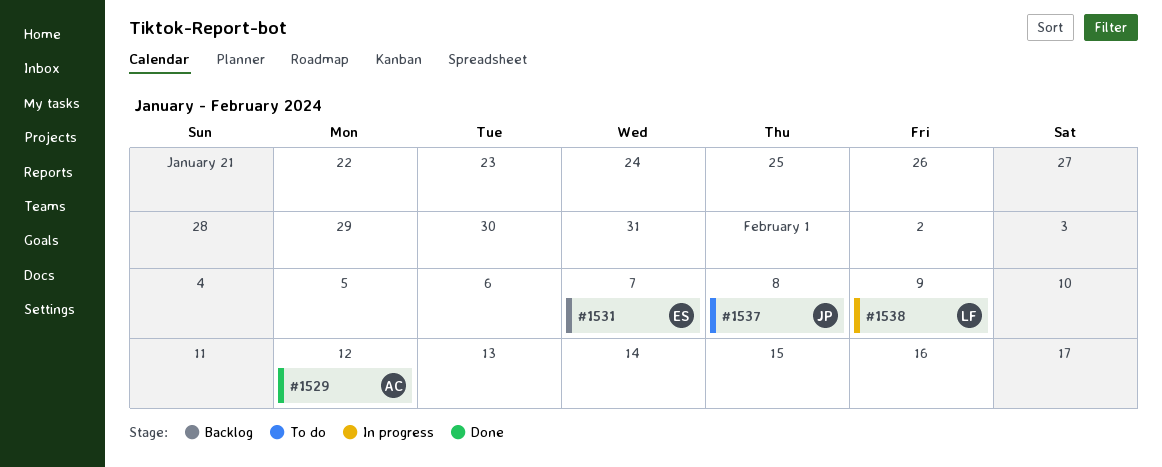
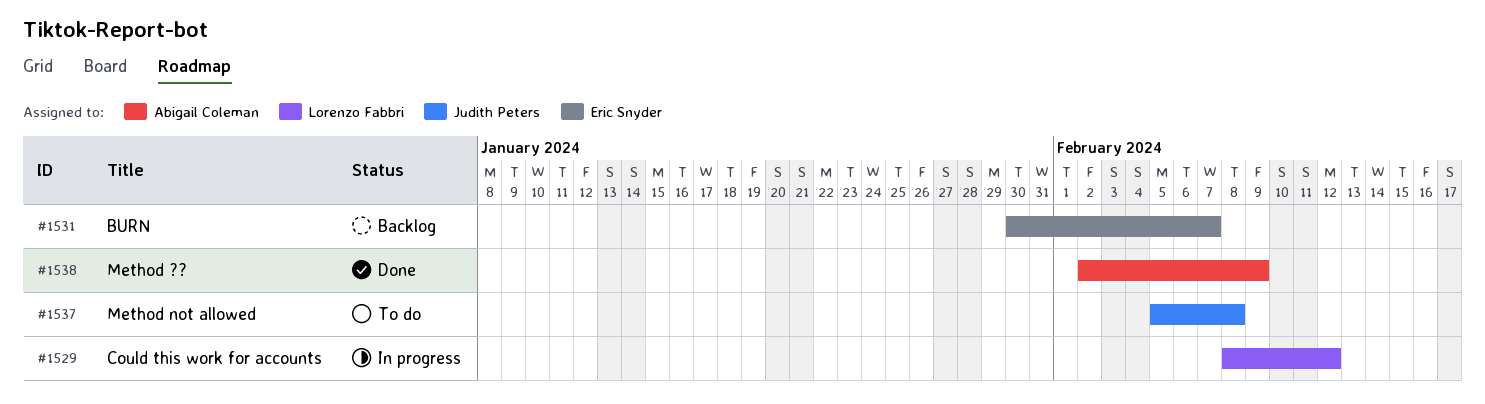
#1529, status: Done -> In progress
#1529, owner: Abigail Coleman -> Lorenzo Fabbri
#1538, status: In progress -> Done
#1538, owner: Lorenzo Fabbri -> Abigail Coleman

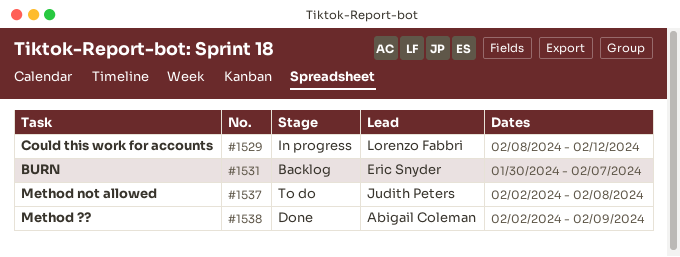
#1537, start: Feb 5 -> Feb 2

